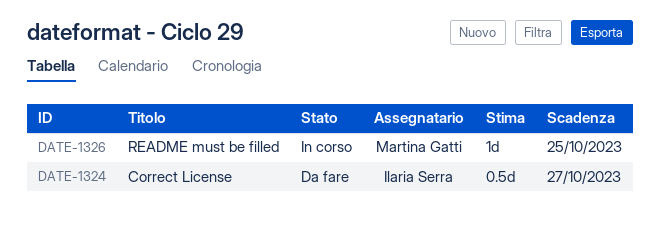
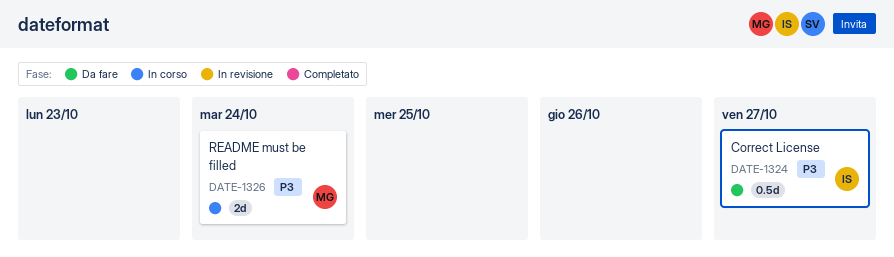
DATE-1326, estimate: 1d -> 2d
DATE-1326, due: Oct 25 -> Oct 24

